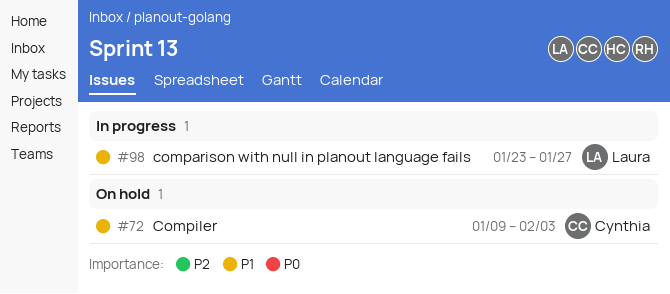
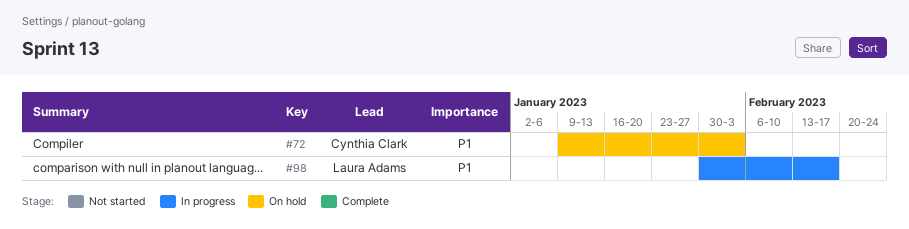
#98, start: Jan 23 -> Jan 30
#98, due: Jan 27 -> Feb 17

